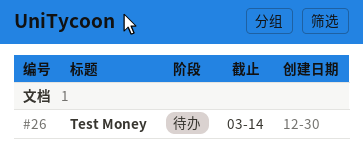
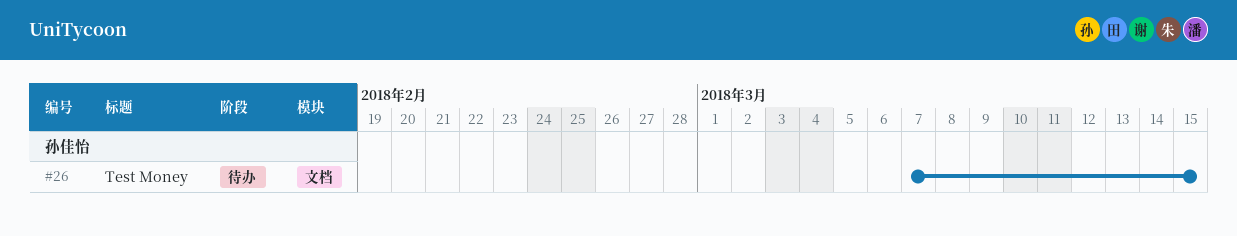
#26, due: Mar 14 -> Mar 15

